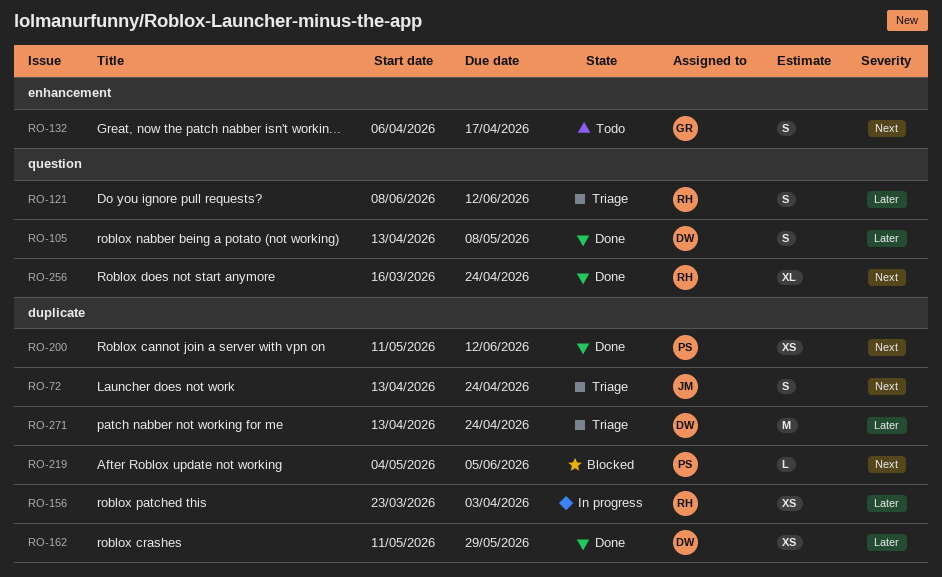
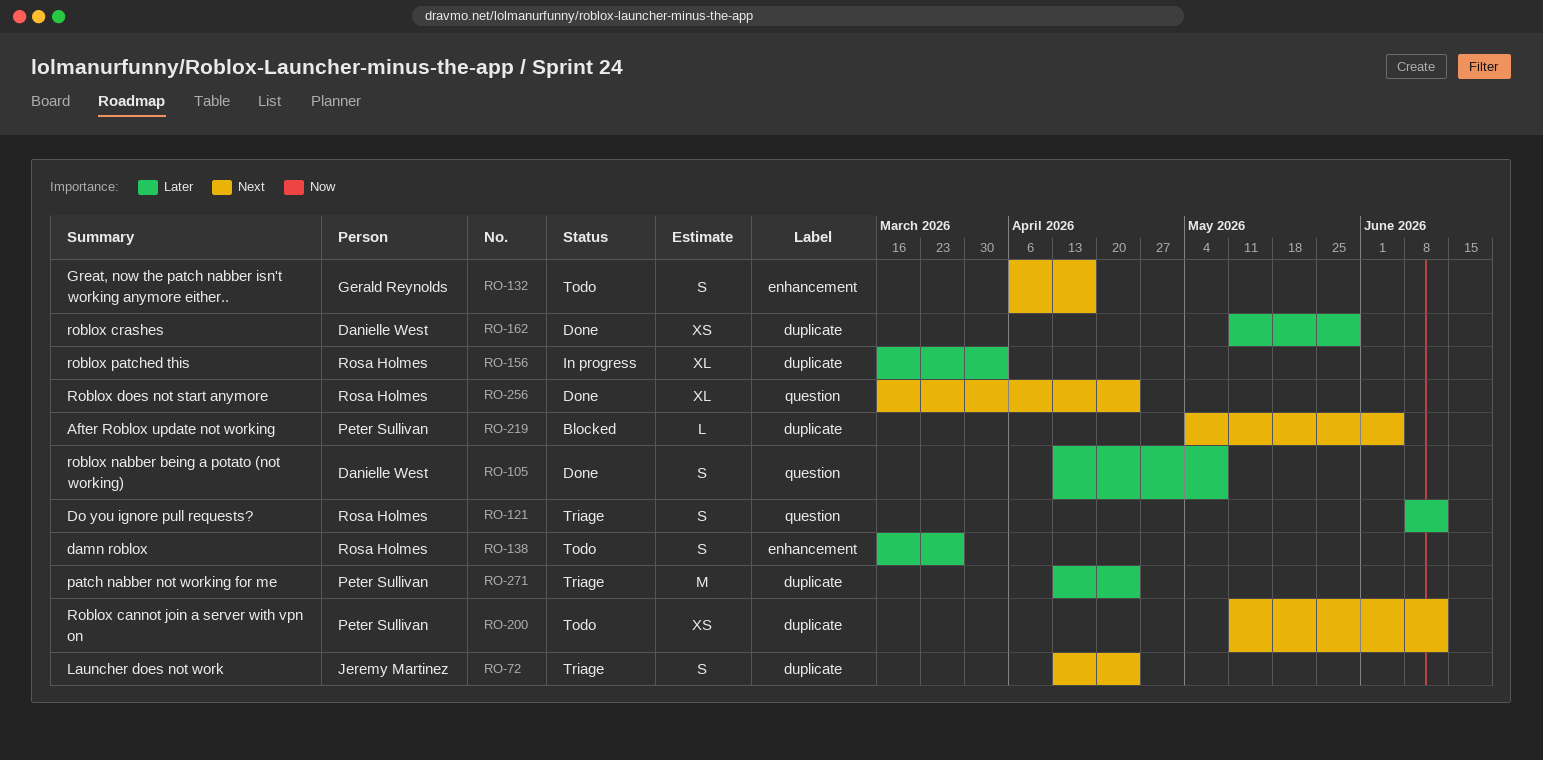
RO-138: none -> present
RO-156, estimate: XS -> XL
RO-156, start: Mar 23 -> Mar 16
RO-200, status: Done -> Todo
RO-271, owner: Danielle West -> Peter Sullivan

